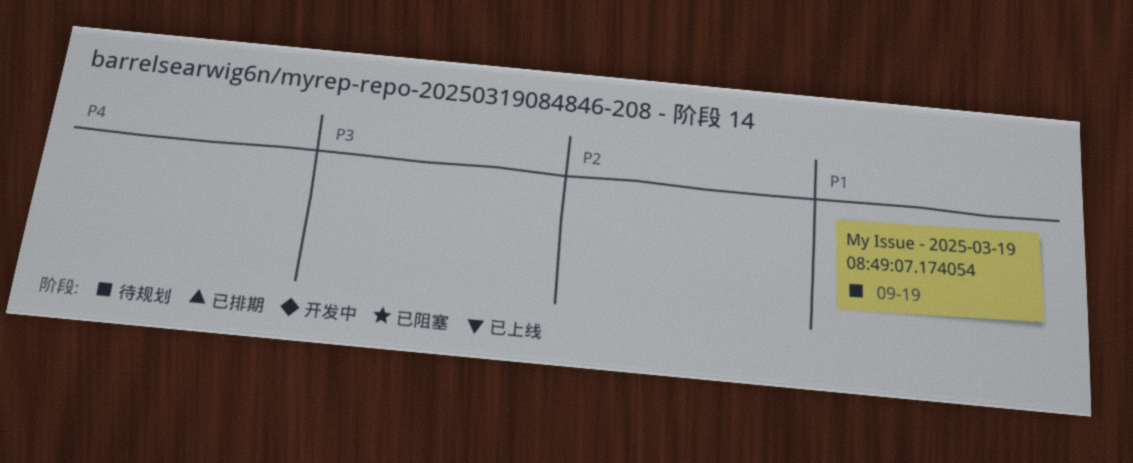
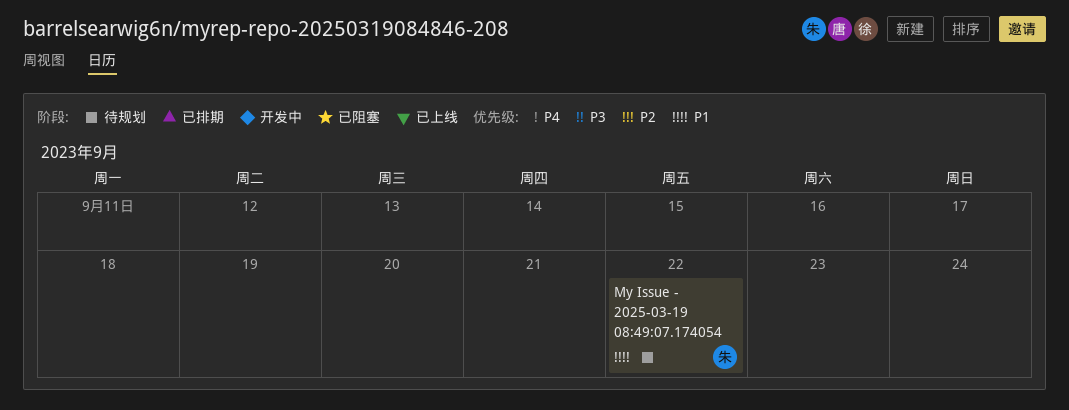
My Issue - 2025-03-19 08:49:07.174054, due: Sep 19 -> Sep 22

